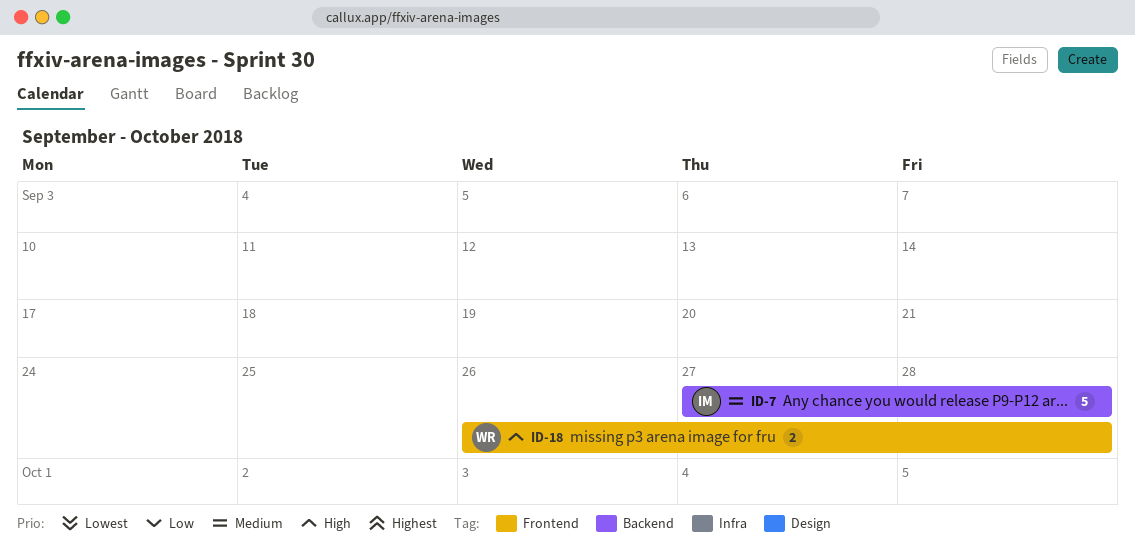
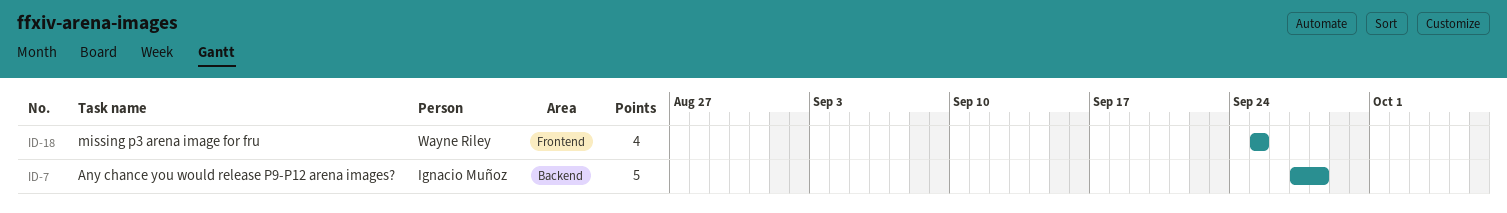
ID-18, estimate: 2 -> 4
ID-18, start: Sep 26 -> Sep 25
ID-18, due: Sep 28 -> Sep 25

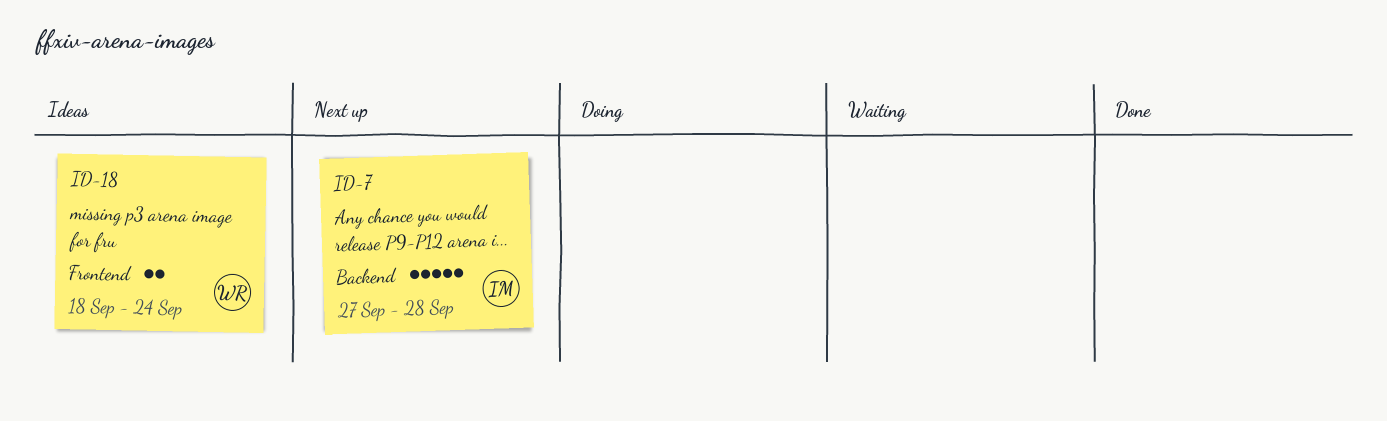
ID-18, estimate: 4 -> 2
ID-18, start: Sep 25 -> Sep 18
ID-18, due: Sep 25 -> Sep 24

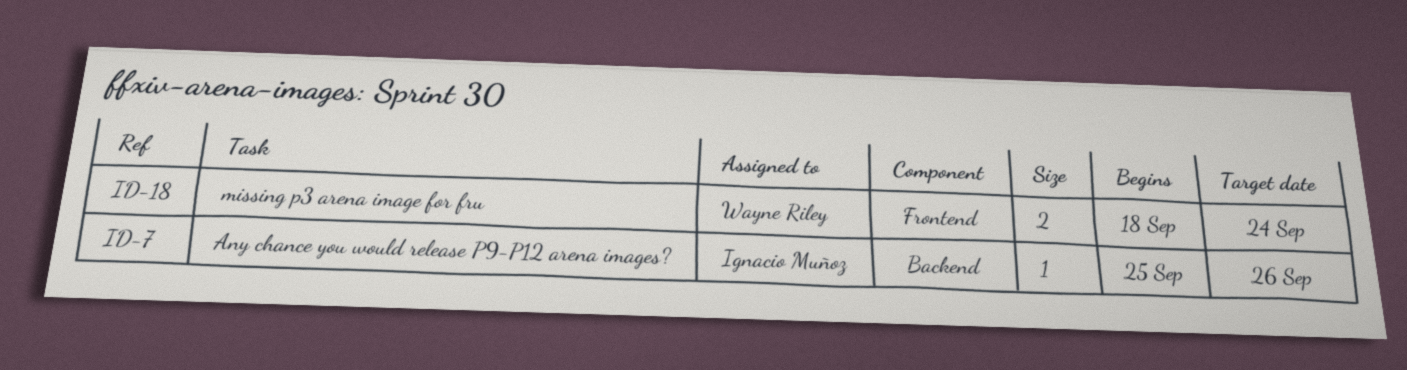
ID-7, estimate: 5 -> 1
ID-7, start: Sep 27 -> Sep 25
ID-7, due: Sep 28 -> Sep 26

